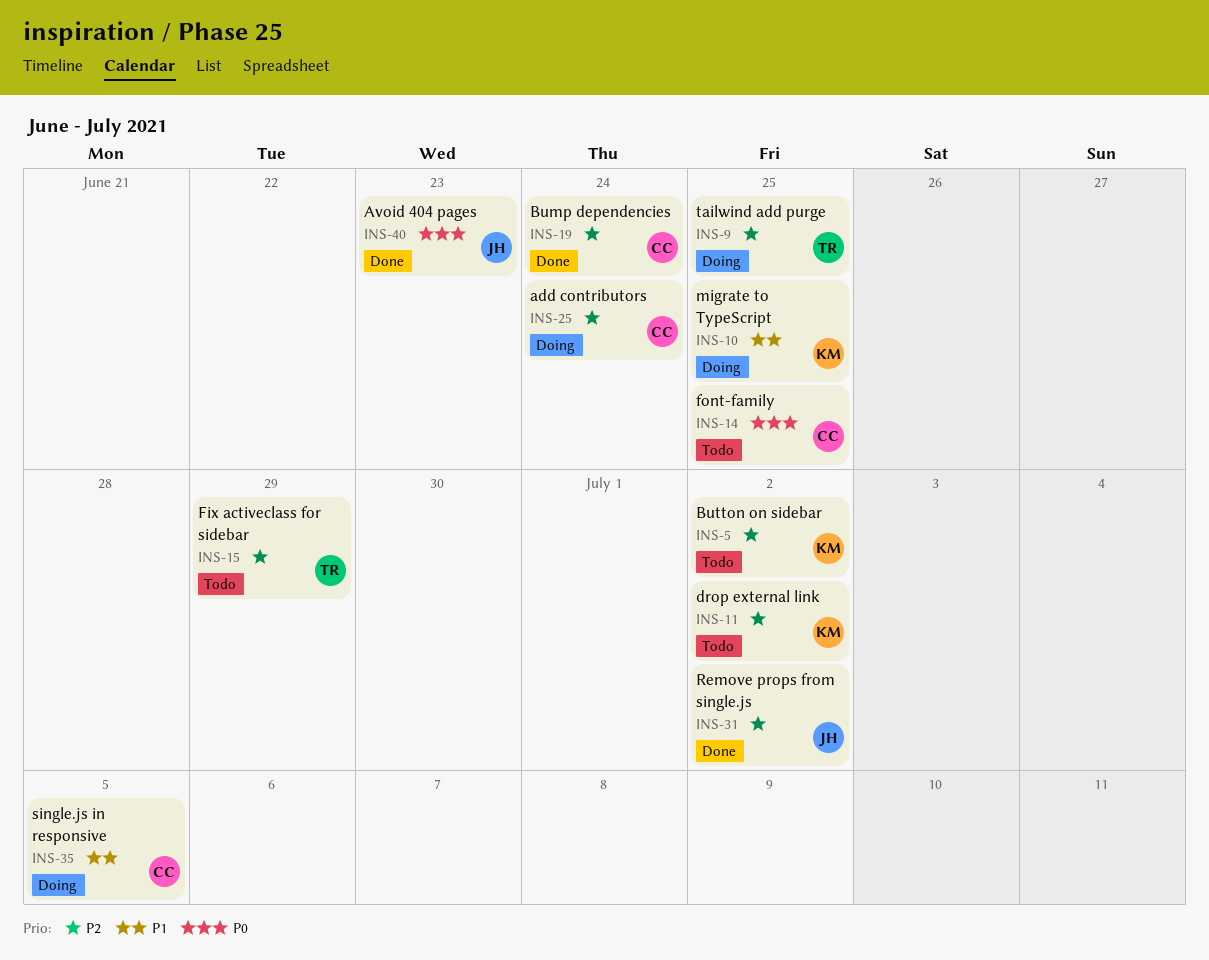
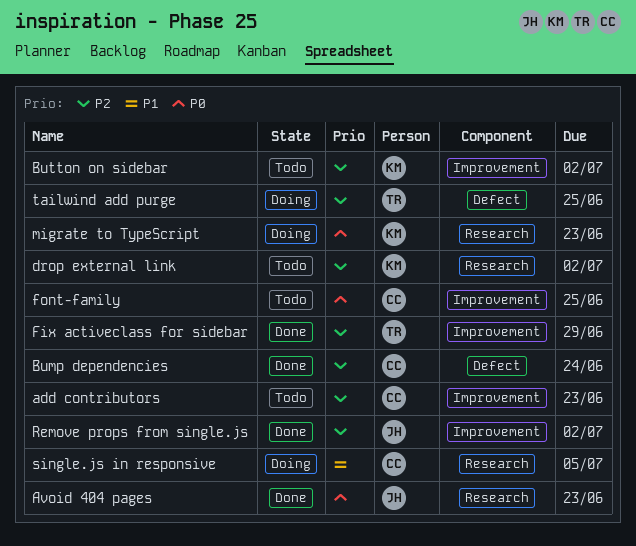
add contributors, status: Doing -> Todo
add contributors, due: Jun 24 -> Jun 23
Fix activeclass for sidebar, status: Todo -> Done
migrate to TypeScript, priority: P1 -> P0
migrate to TypeScript, due: Jun 25 -> Jun 23

